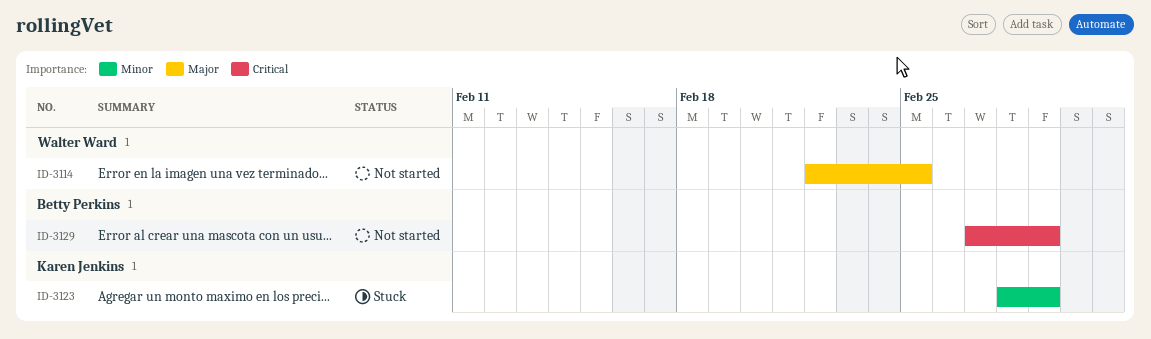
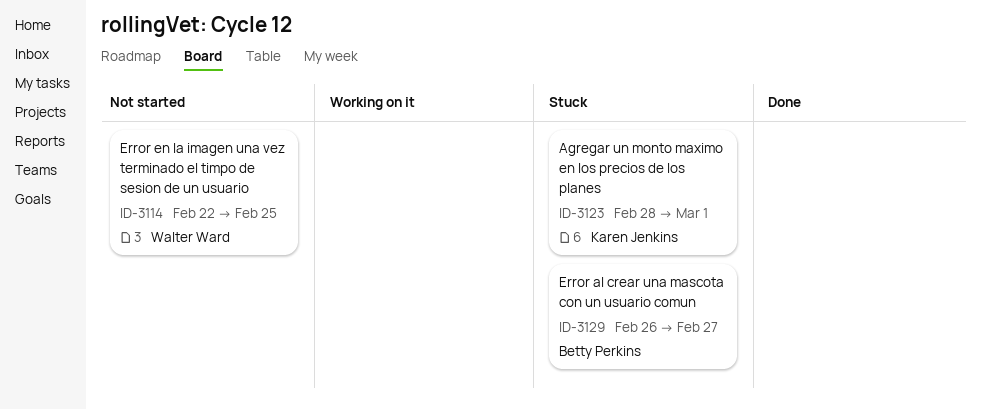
ID-3129, status: Not started -> Stuck
ID-3129, start: Feb 27 -> Feb 26
ID-3129, due: Mar 1 -> Feb 27

